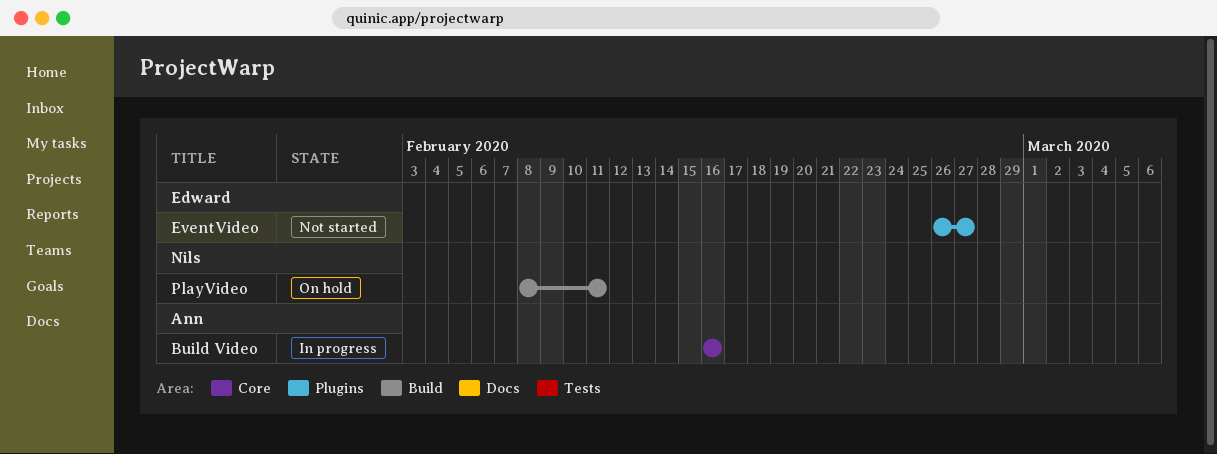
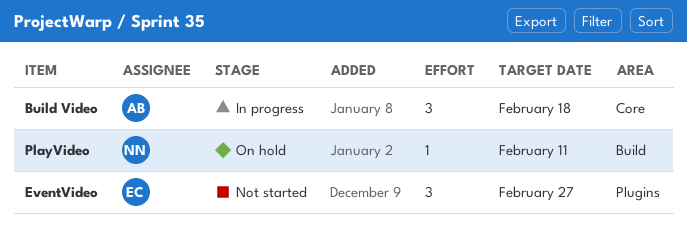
Build Video, due: Feb 16 -> Feb 18

